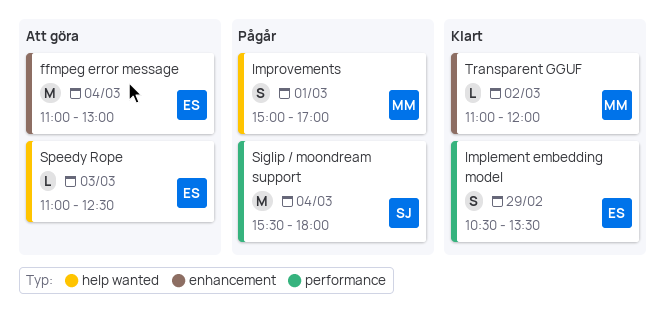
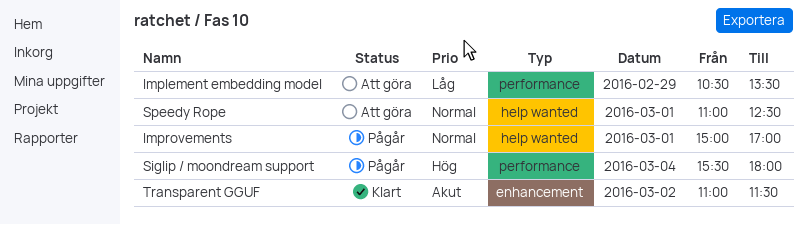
ffmpeg error message: present -> none
Implement embedding model, status: Klart -> Att göra
Speedy Rope, day: Mar 3 -> Mar 1
Transparent GGUF, ends: 12:00 -> 11:30

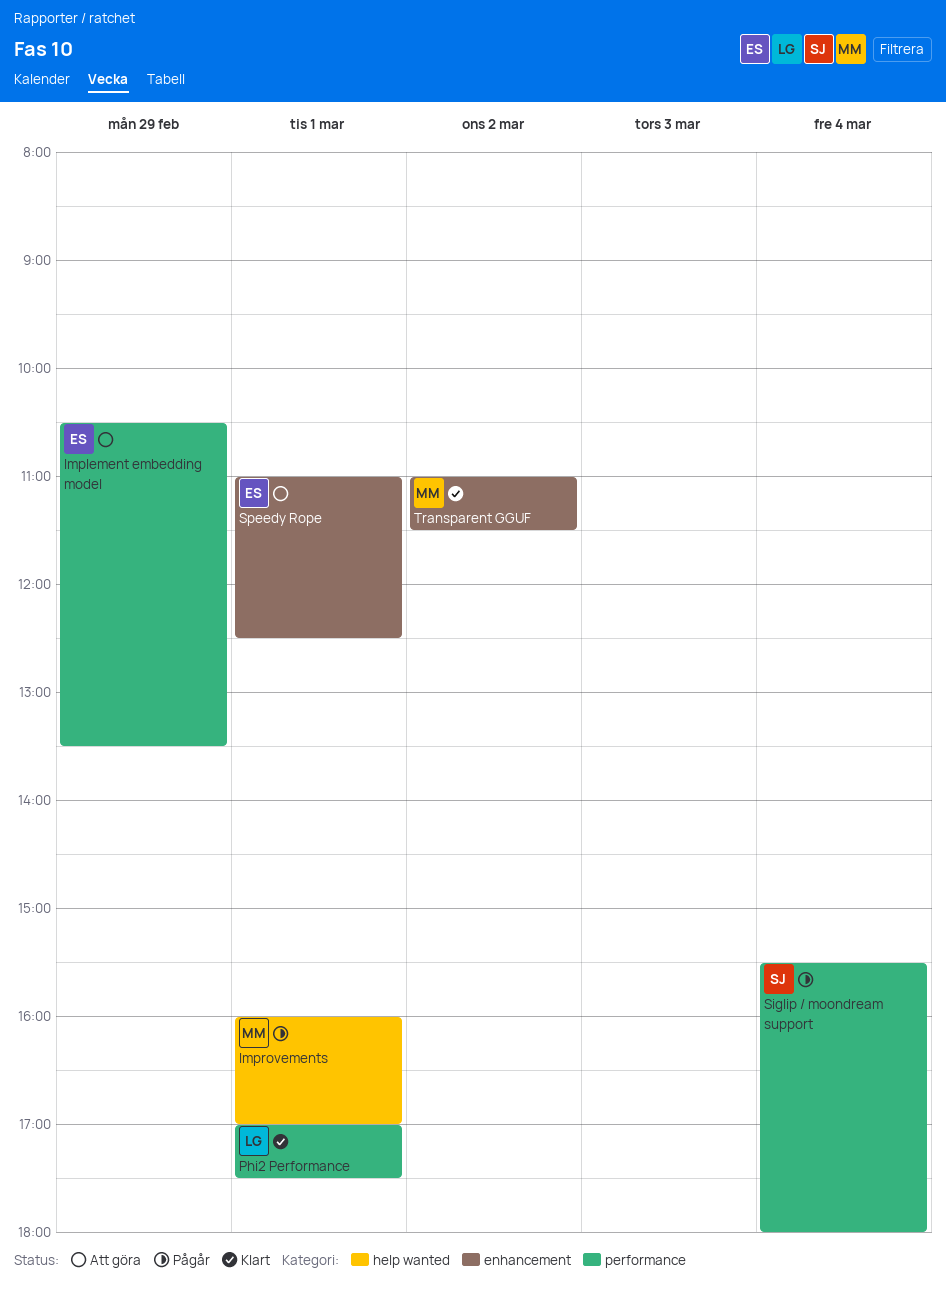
Improvements, begins: 15:00 -> 16:00
Phi2 Performance: none -> present
Speedy Rope, label: help wanted -> enhancement

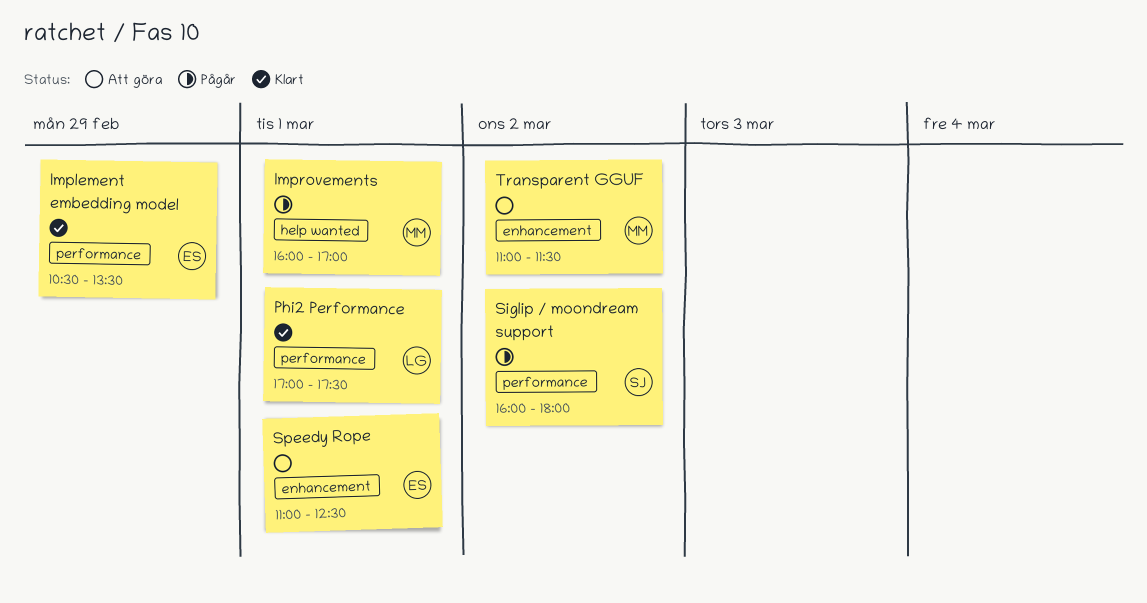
Implement embedding model, status: Att göra -> Klart
Siglip / moondream support, day: Mar 4 -> Mar 2
Siglip / moondream support, begins: 15:30 -> 16:00
Transparent GGUF, status: Klart -> Att göra

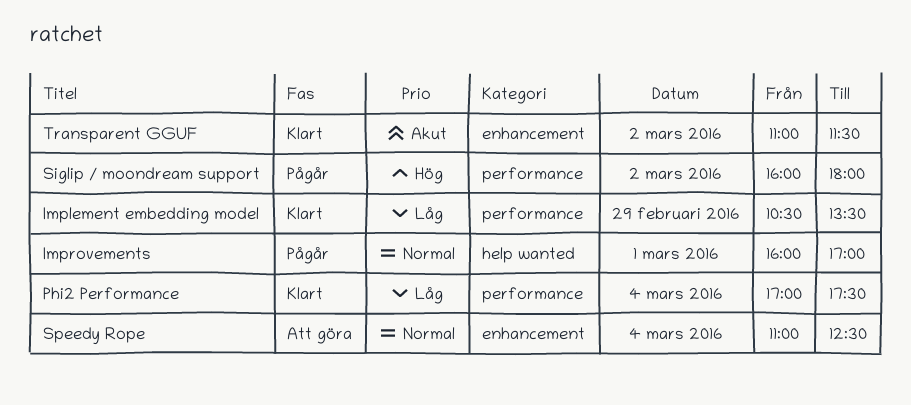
Phi2 Performance, day: Mar 1 -> Mar 4
Speedy Rope, day: Mar 1 -> Mar 4
Transparent GGUF, status: Att göra -> Klart

